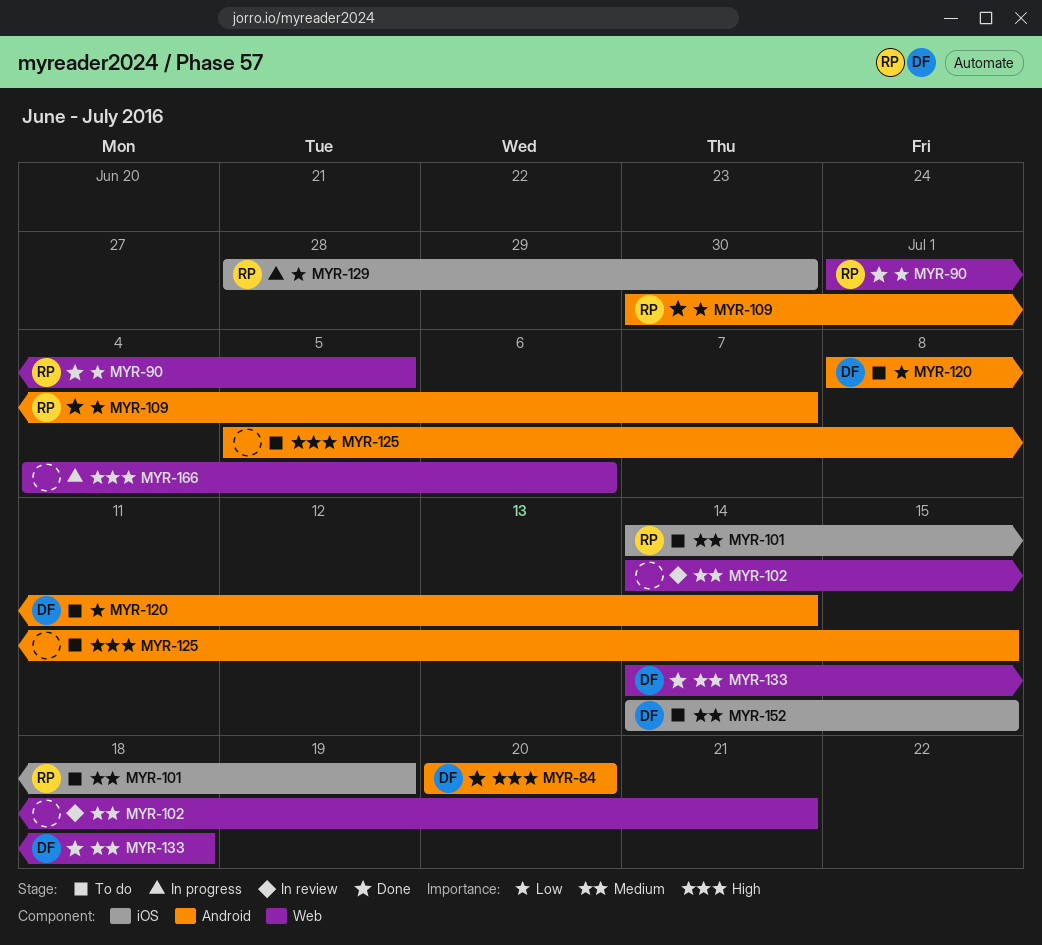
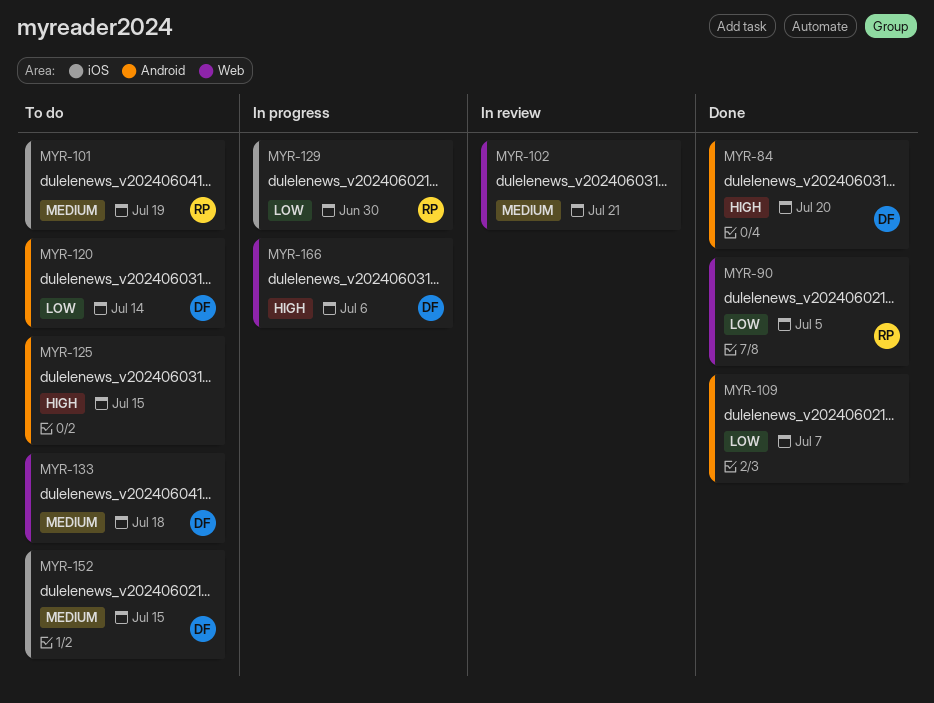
MYR-109, owner: RP -> none
MYR-133, status: Done -> To do
MYR-166, owner: none -> DF

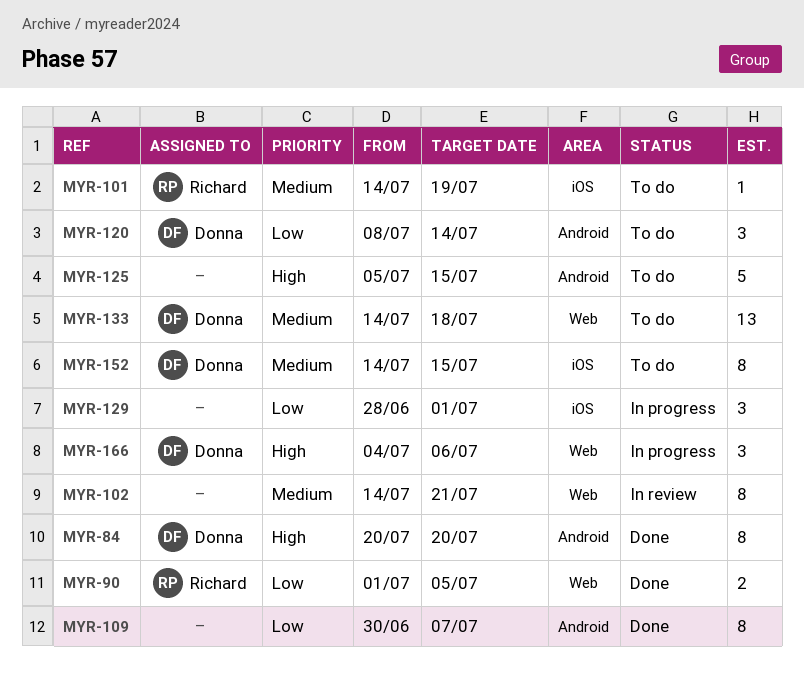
MYR-129, owner: Richard -> none
MYR-129, due: Jun 30 -> Jul 1

